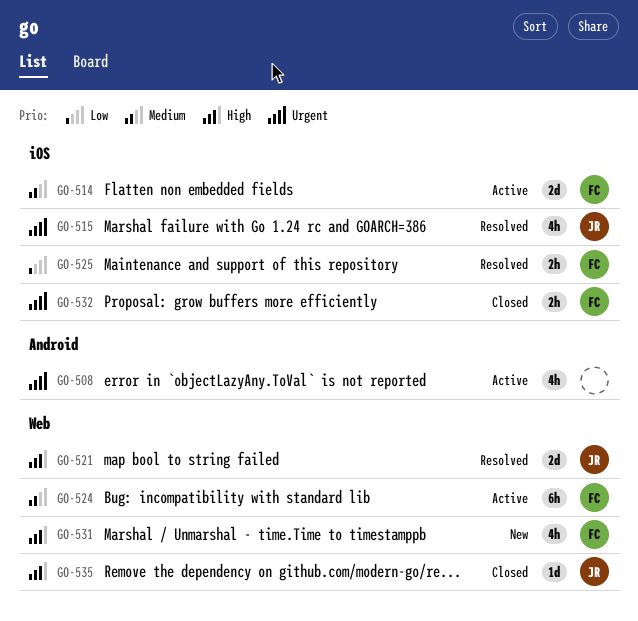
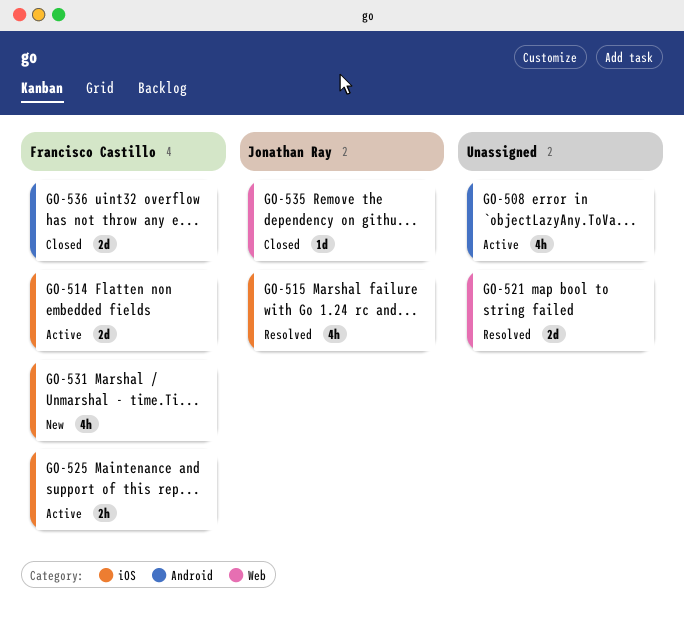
GO-521, owner: Jonathan Ray -> none
GO-524: present -> none
GO-525, status: Resolved -> Active
GO-531, label: Web -> iOS
GO-532: present -> none
GO-536: none -> present

